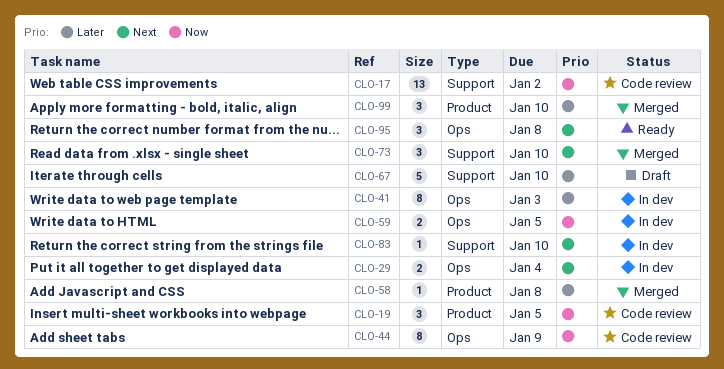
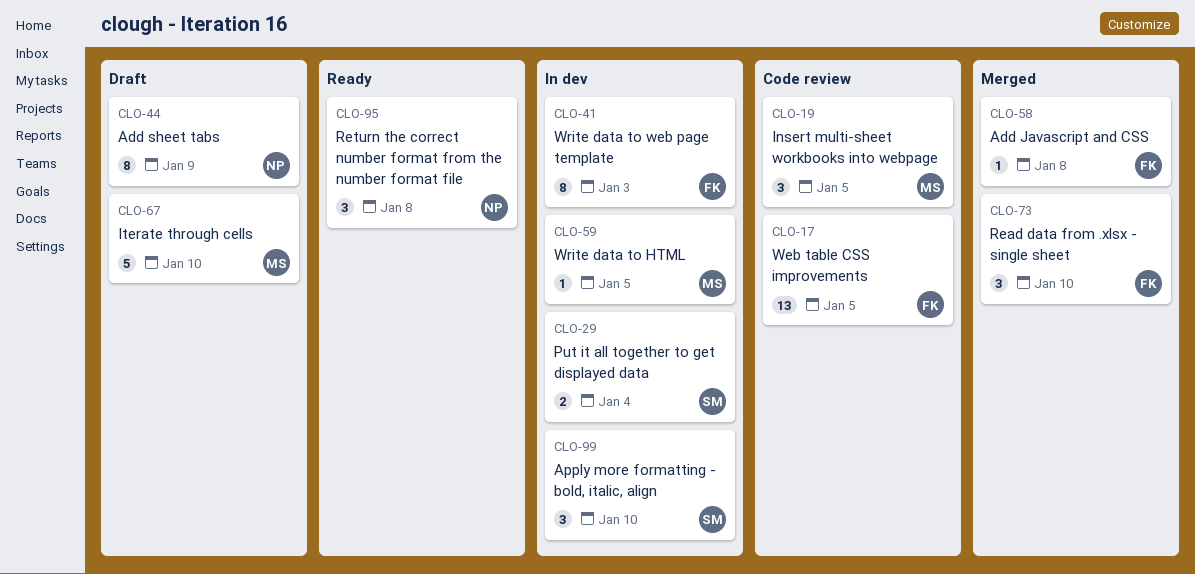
CLO-17, due: Jan 2 -> Jan 5
CLO-44, status: Code review -> Draft
CLO-59, estimate: 2 -> 1
CLO-83: present -> none
CLO-99, status: Merged -> In dev

